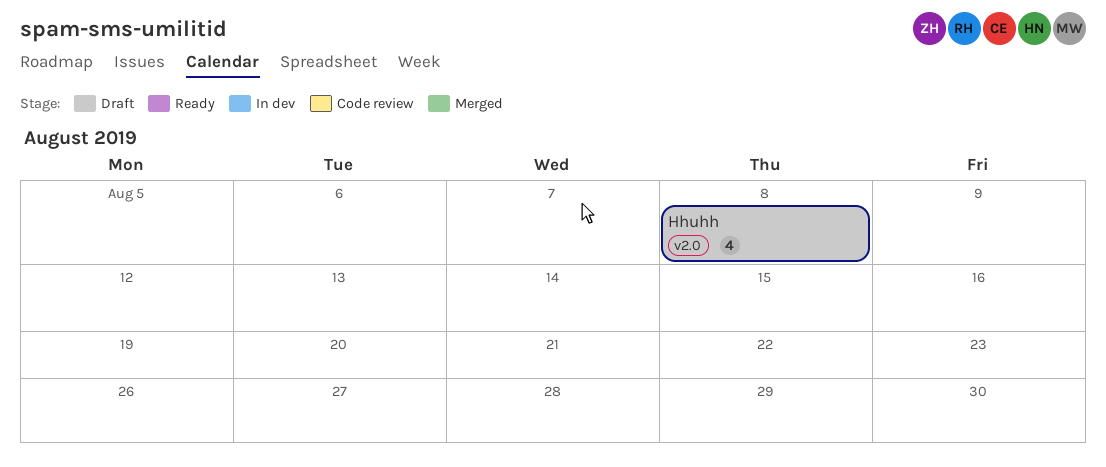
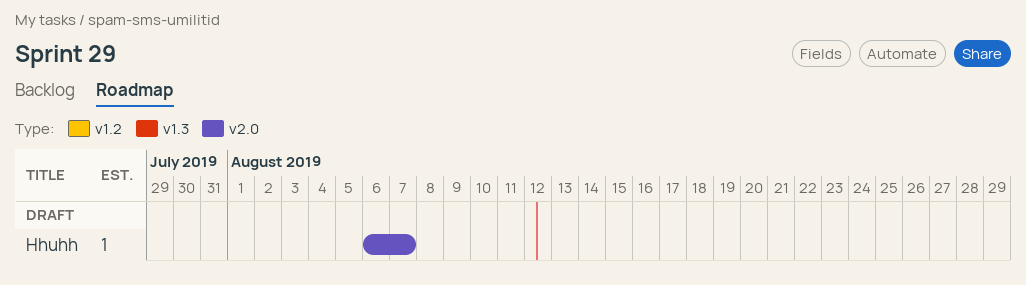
Hhuhh, estimate: 4 -> 1
Hhuhh, due: Aug 8 -> Aug 7

